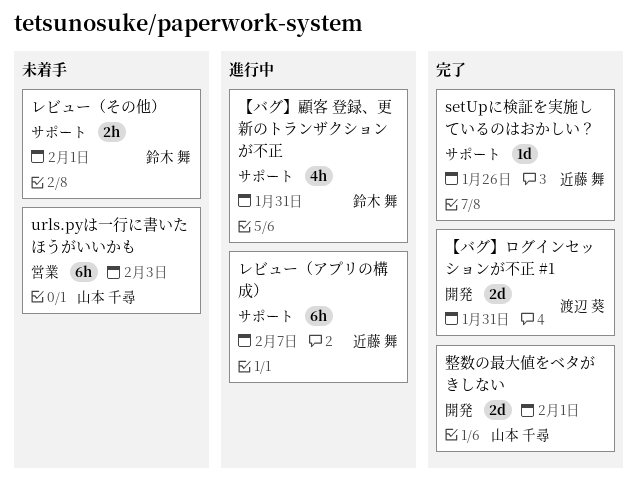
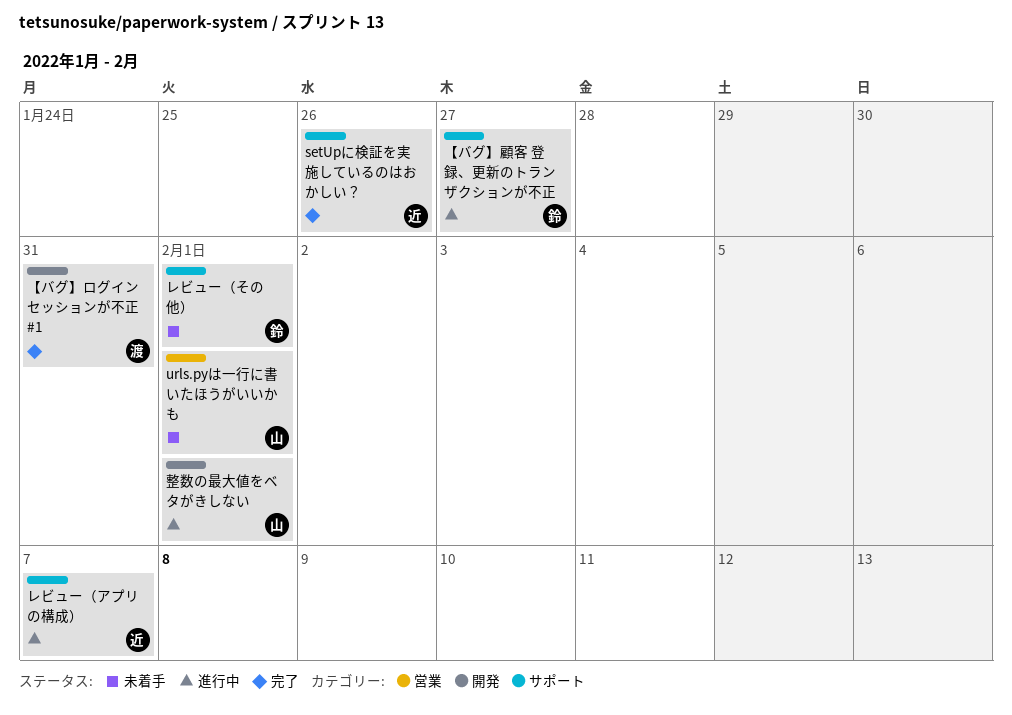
urls.pyは一行に書いたほうがいいかも, due: Feb 3 -> Feb 1
【バグ】顧客 登録、更新のトランザクションが不正, due: Jan 31 -> Jan 27
整数の最大値をベタがきしない, status: 完了 -> 進行中

